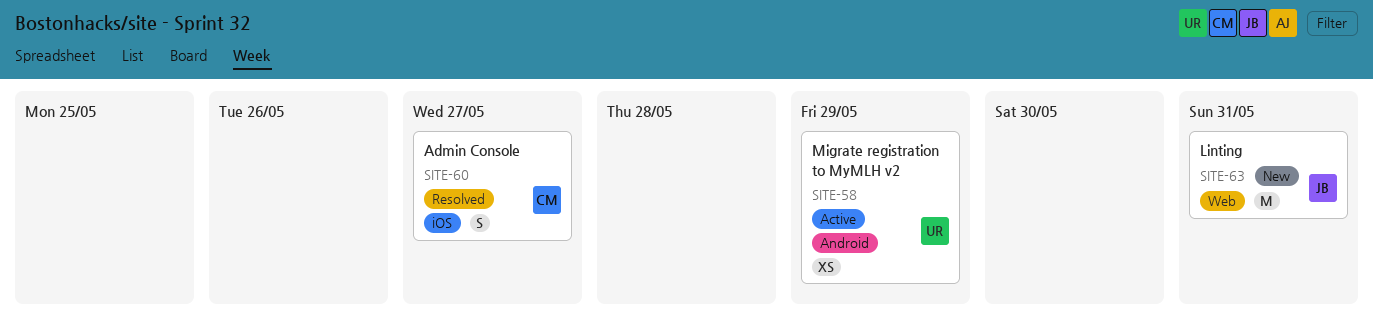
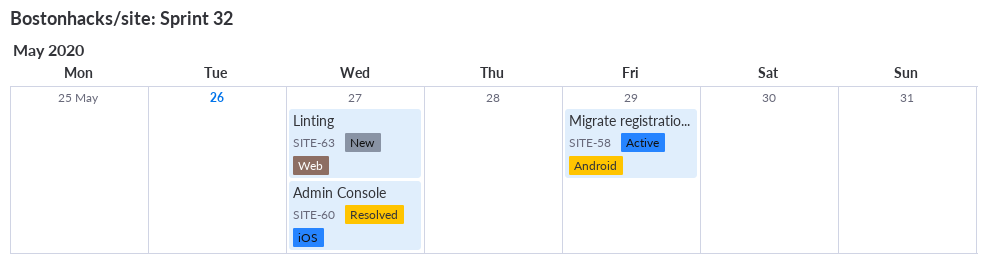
SITE-63, due: May 31 -> May 27

